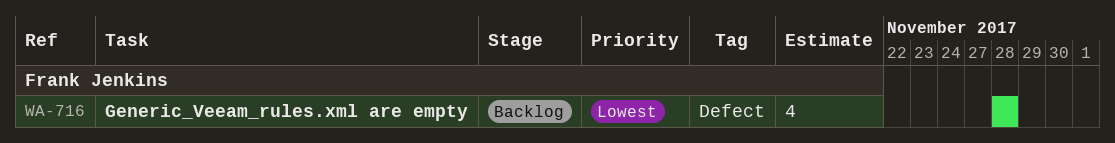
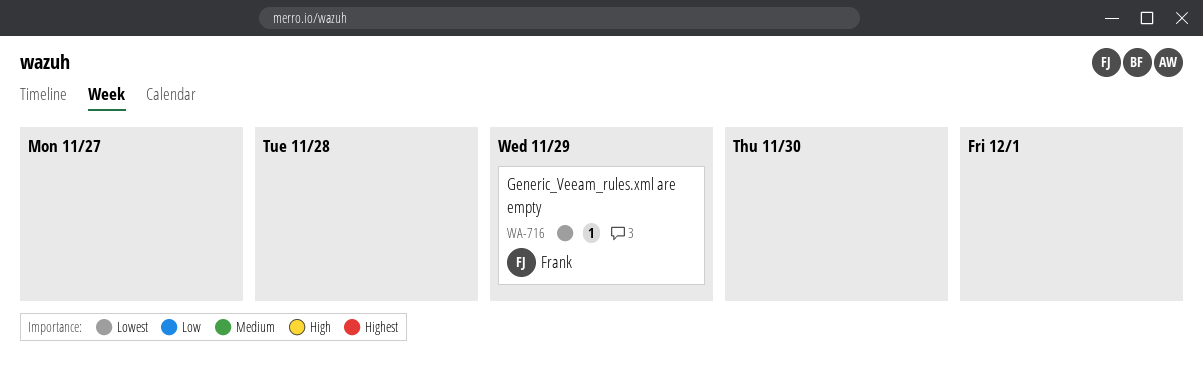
WA-716, estimate: 4 -> 1
WA-716, due: Nov 28 -> Nov 29

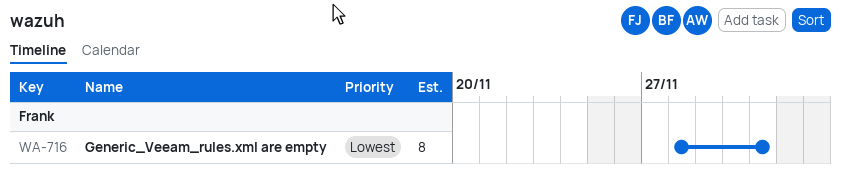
WA-716, estimate: 1 -> 8
WA-716, due: Nov 29 -> Dec 1

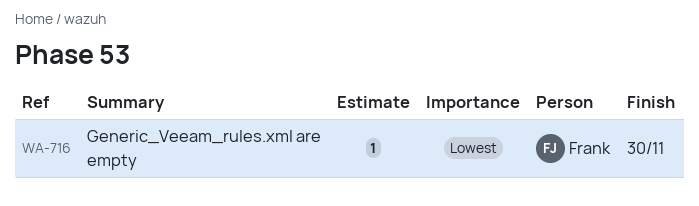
WA-716, estimate: 8 -> 1
WA-716, due: Dec 1 -> Nov 30

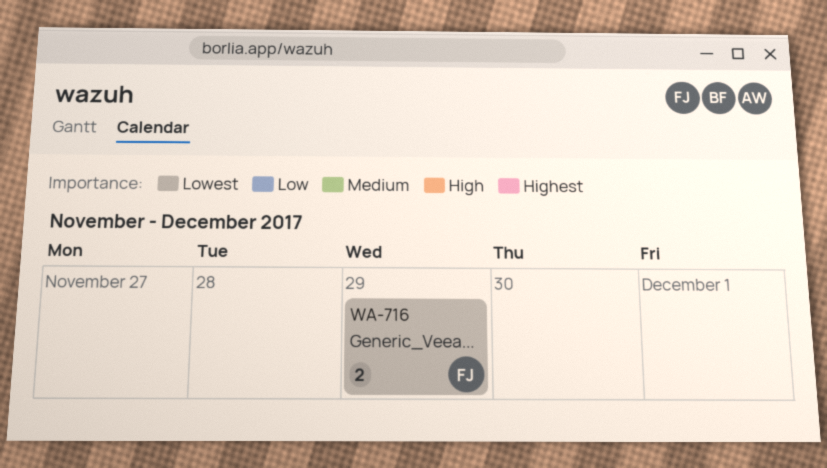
WA-716, estimate: 1 -> 2
WA-716, due: Nov 30 -> Nov 29

